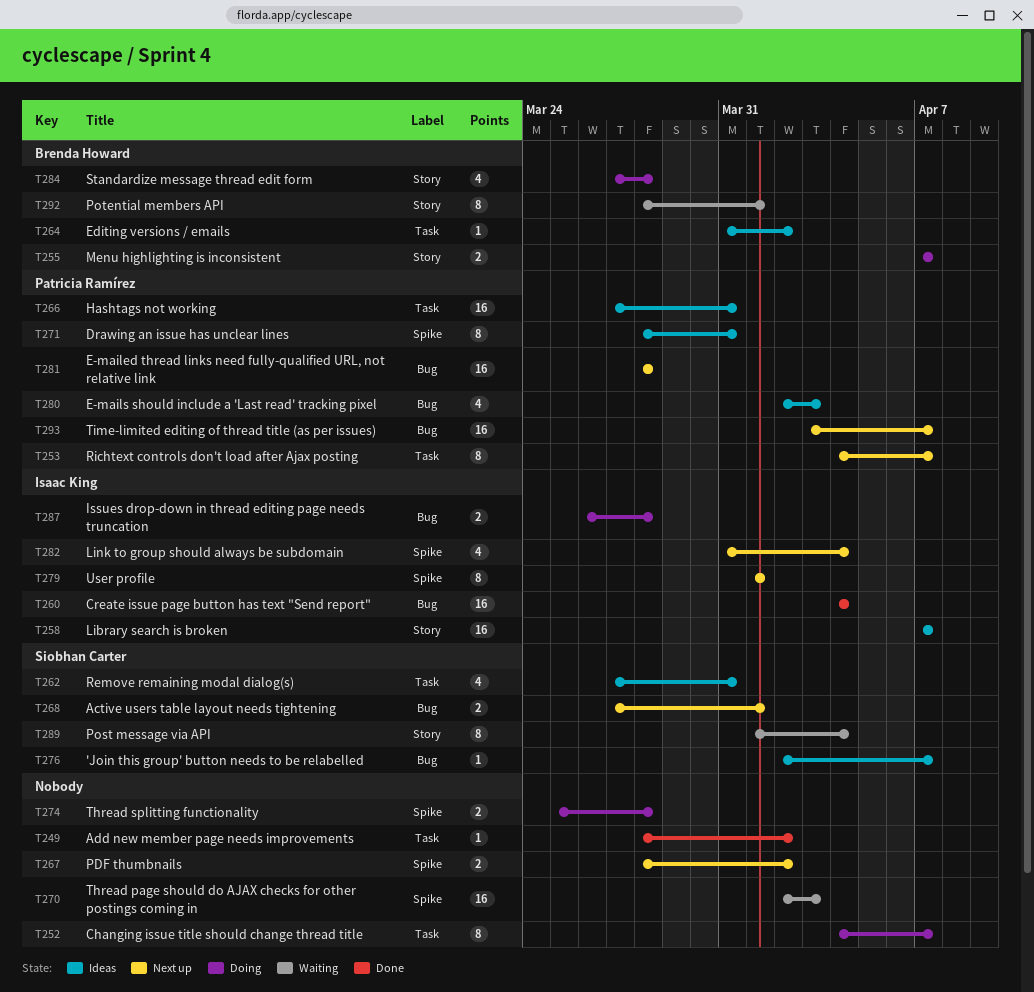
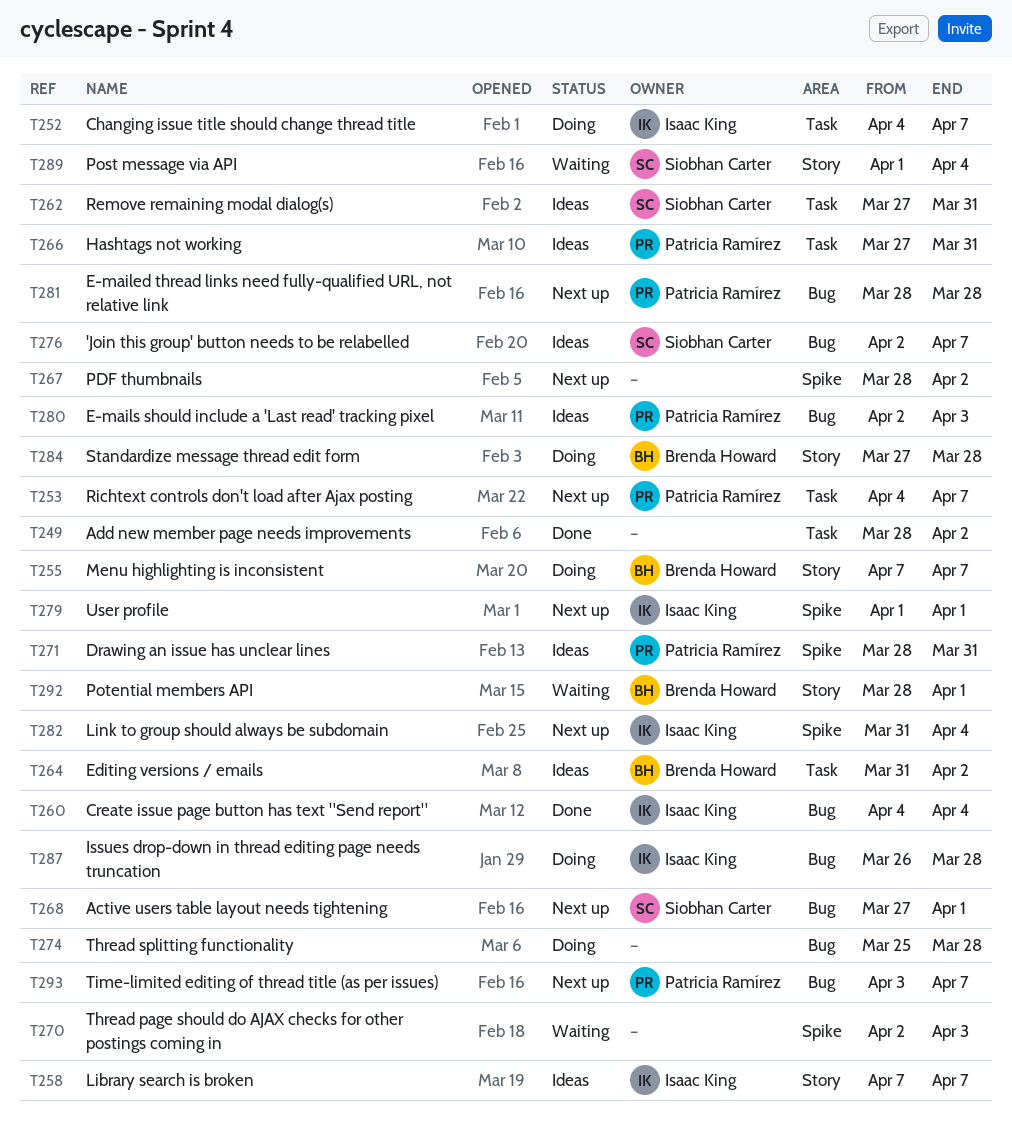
T252, owner: none -> Isaac King
T274, label: Spike -> Bug

